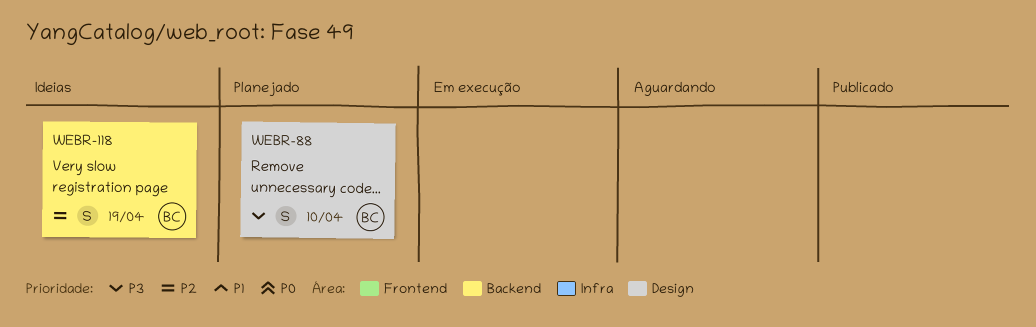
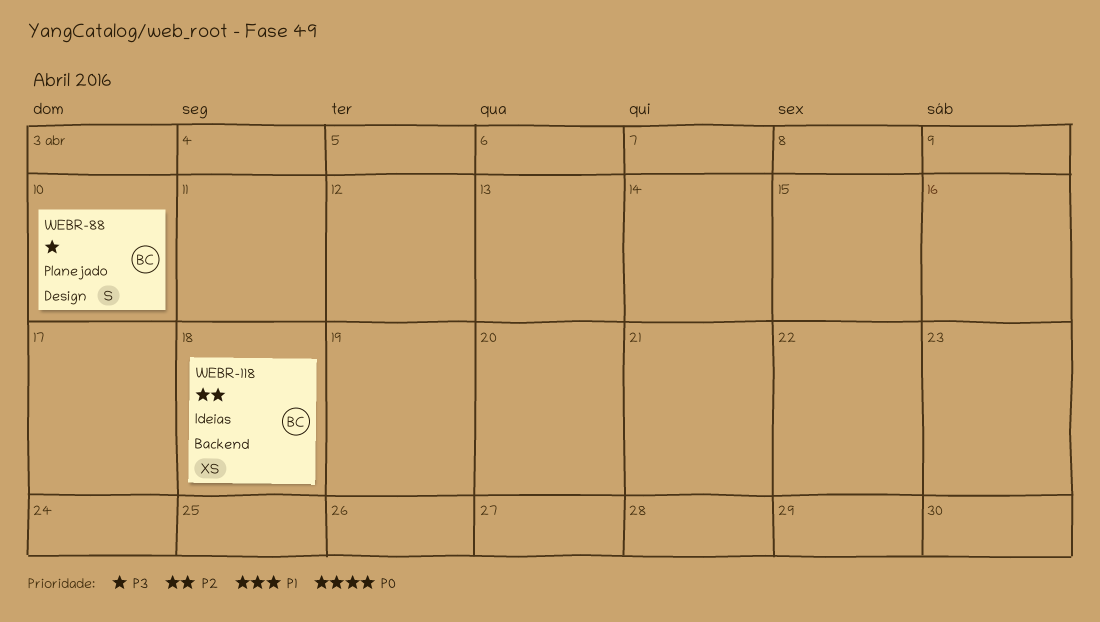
WEBR-118, estimate: S -> XS
WEBR-118, due: Apr 19 -> Apr 18

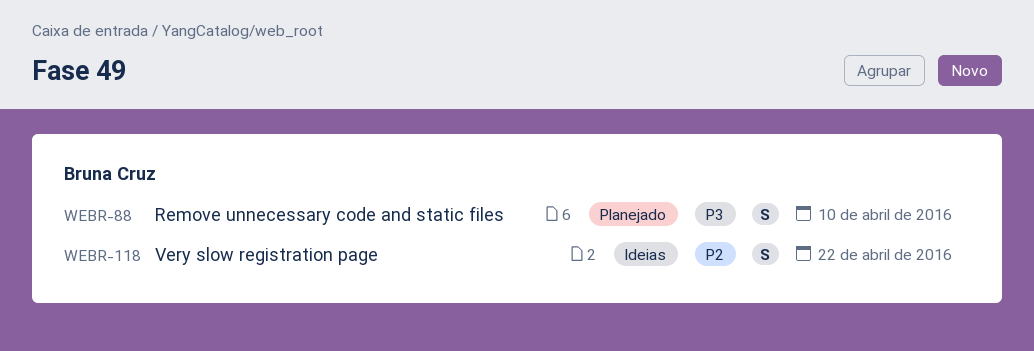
WEBR-118, estimate: XS -> S
WEBR-118, due: Apr 18 -> Apr 22

